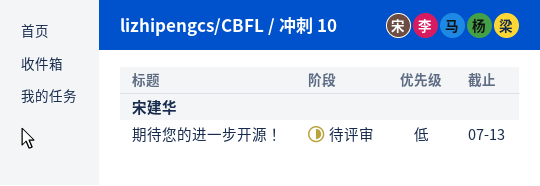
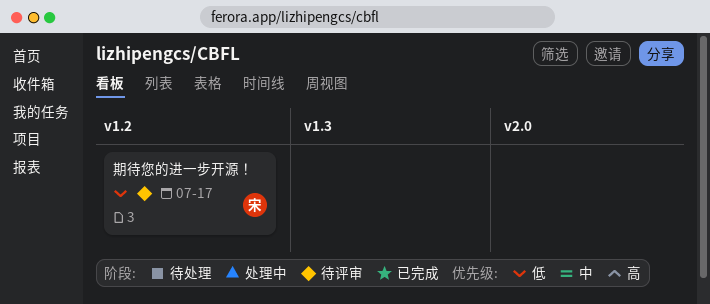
期待您的进一步开源！, due: Jul 13 -> Jul 17

